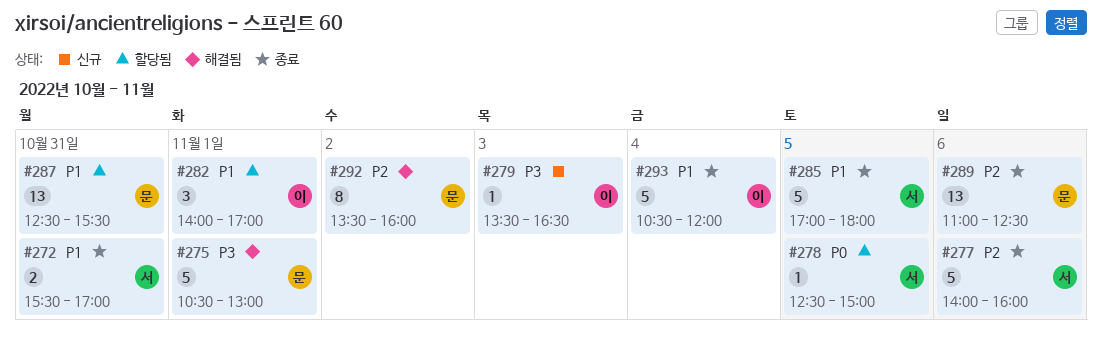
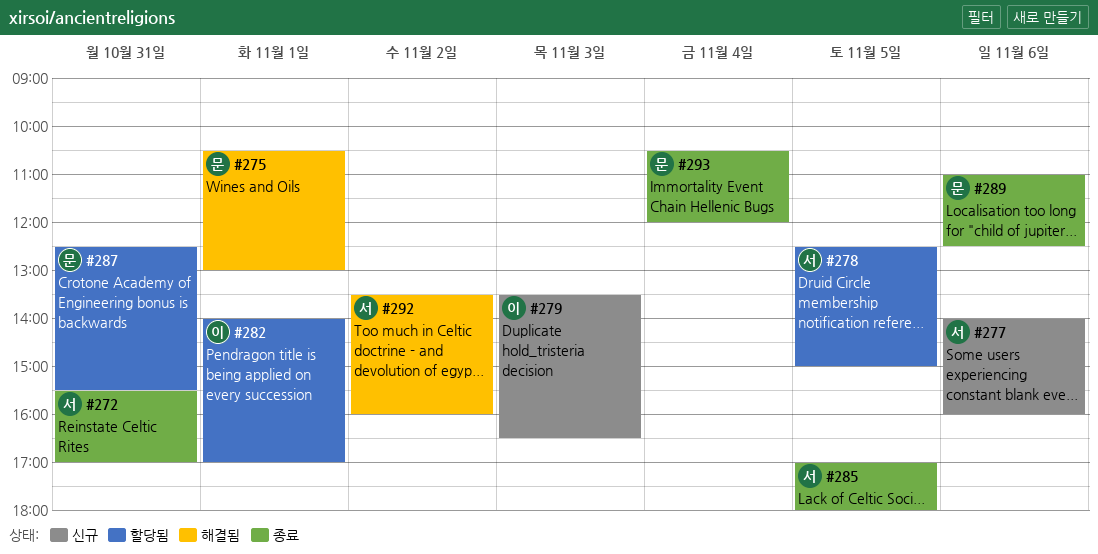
#277, status: 종료 -> 신규
#292, owner: 문 -> 서
#293, owner: 이 -> 문

